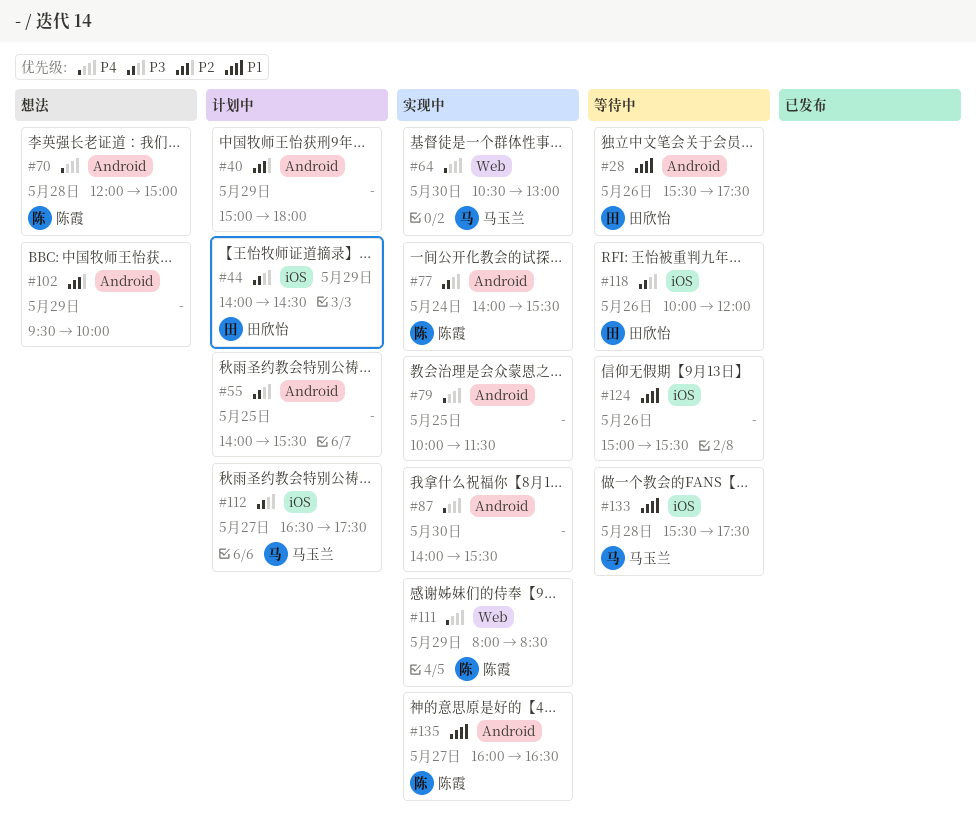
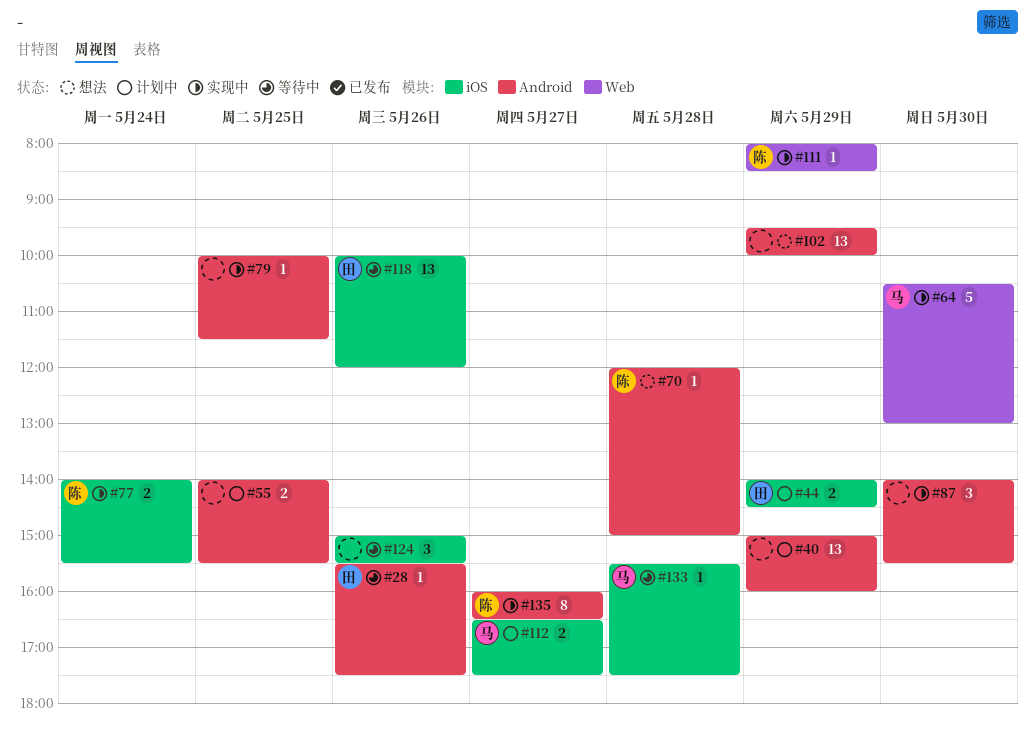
#40, ends: 18:00 -> 16:00
#77, label: Android -> iOS

